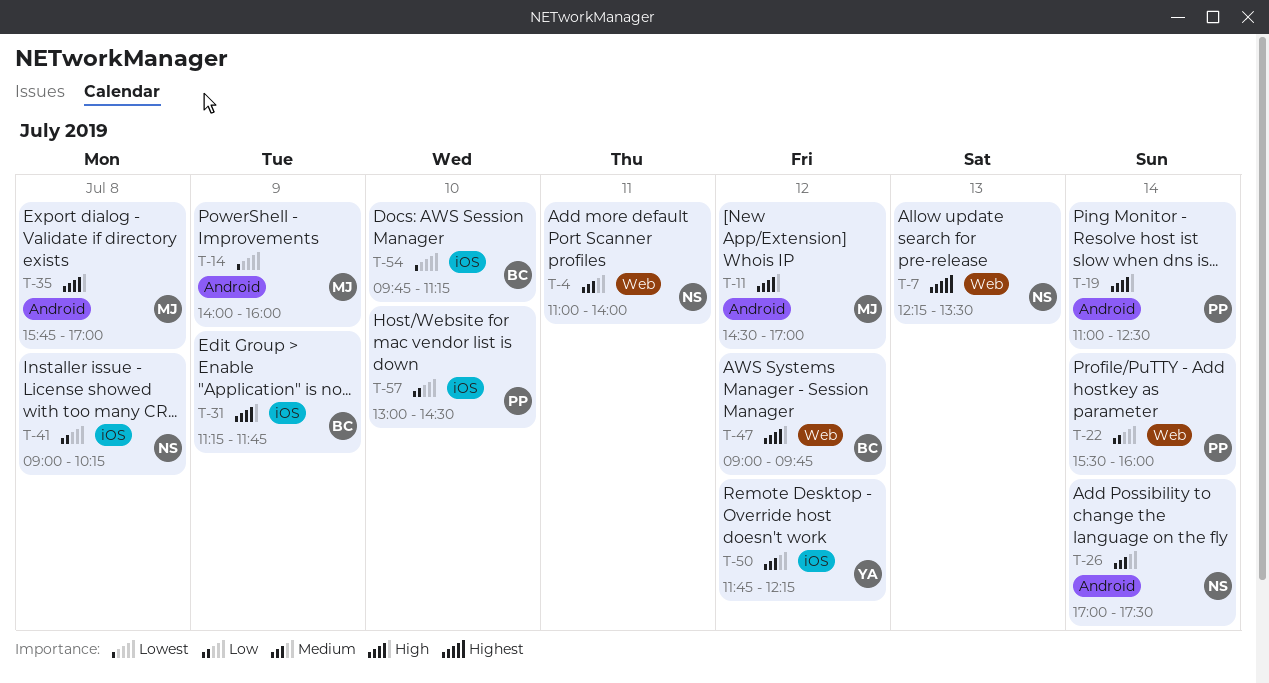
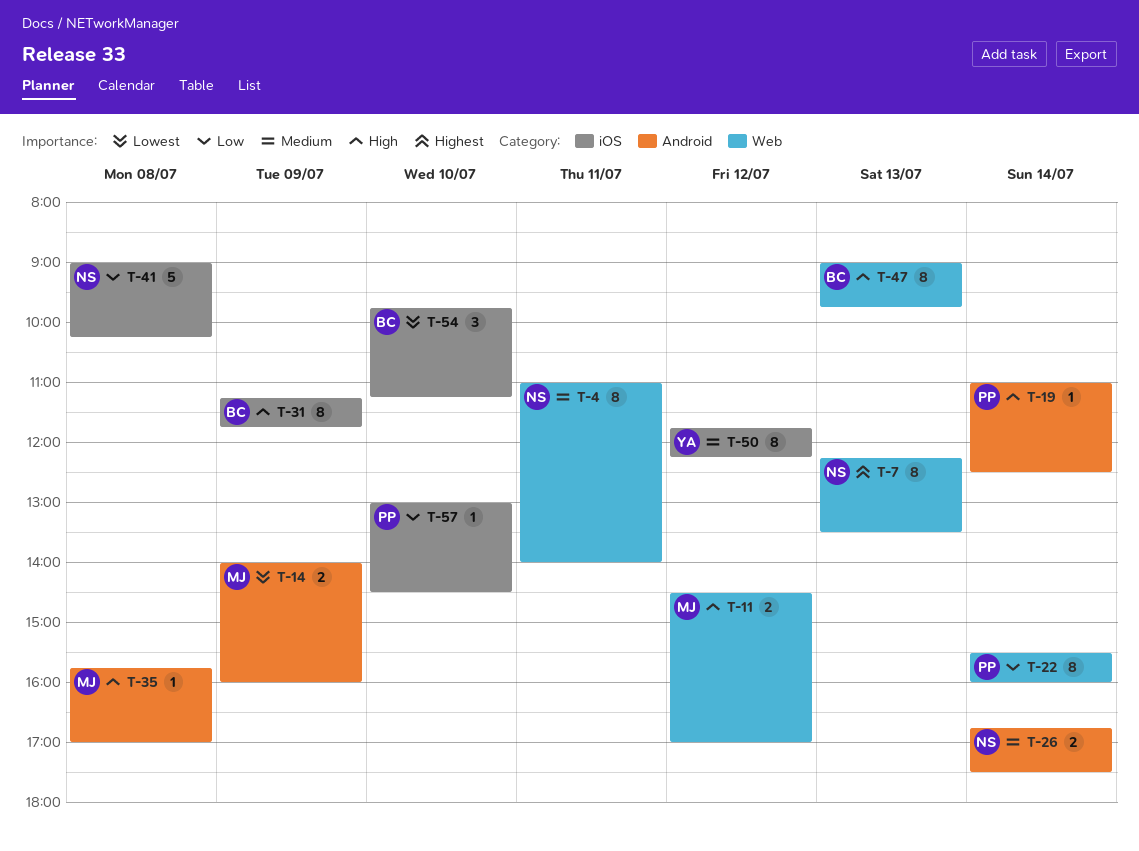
T-11, label: Android -> Web
T-26, begins: 17:00 -> 16:45
T-47, day: Jul 12 -> Jul 13

